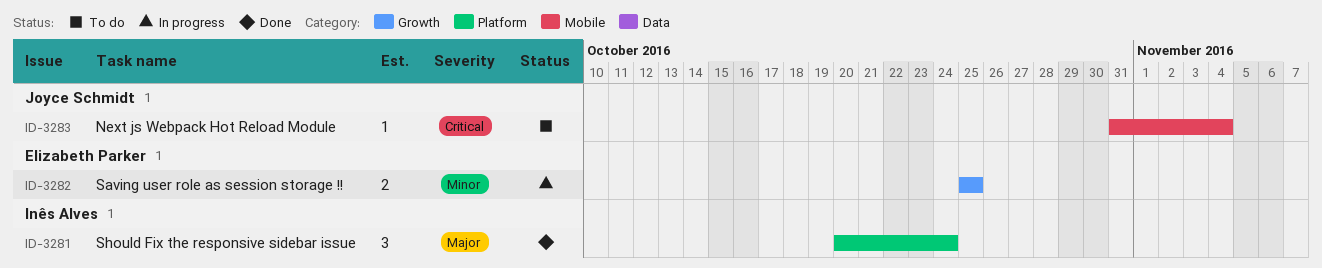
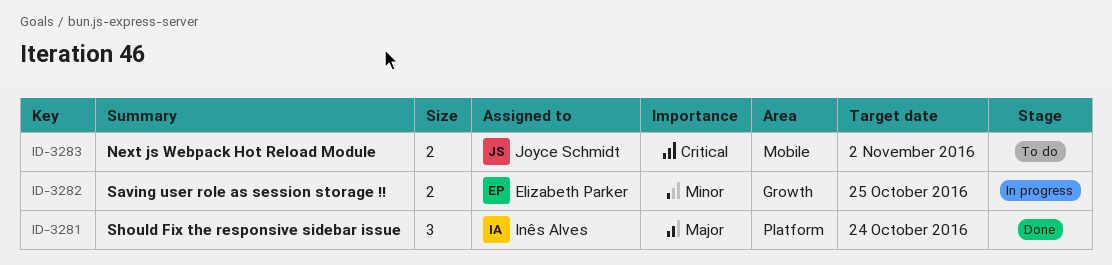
ID-3283, estimate: 1 -> 2
ID-3283, due: Nov 4 -> Nov 2

